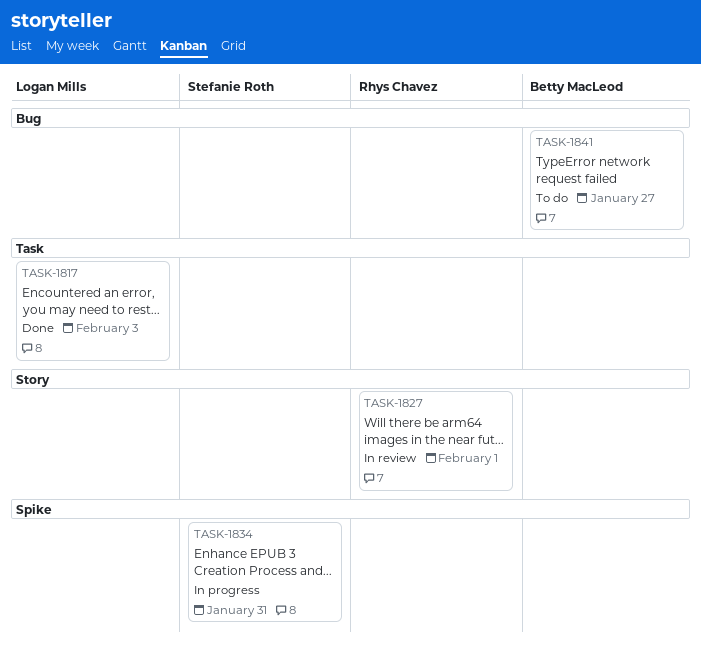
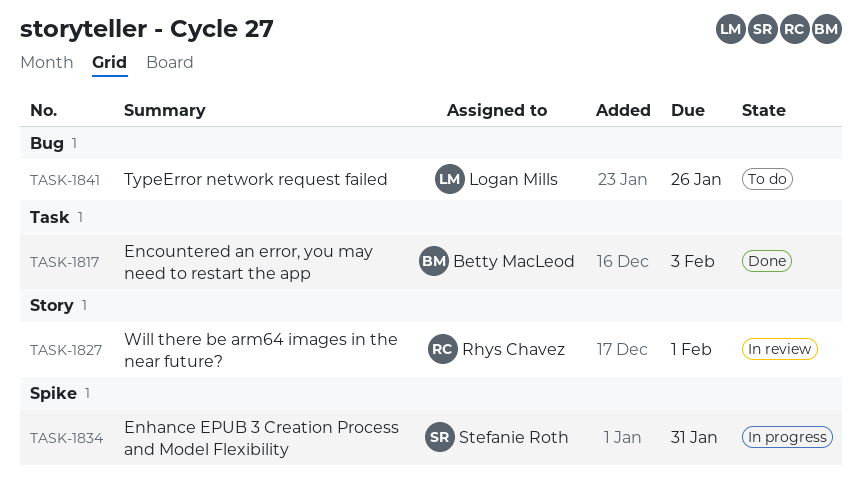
TASK-1817, owner: Logan Mills -> Betty MacLeod
TASK-1841, owner: Betty MacLeod -> Logan Mills
TASK-1841, due: Jan 27 -> Jan 26

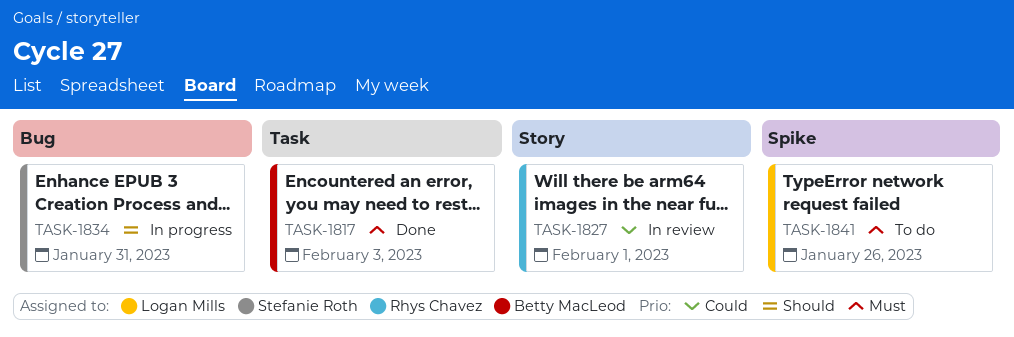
TASK-1834, label: Spike -> Bug
TASK-1841, label: Bug -> Spike

